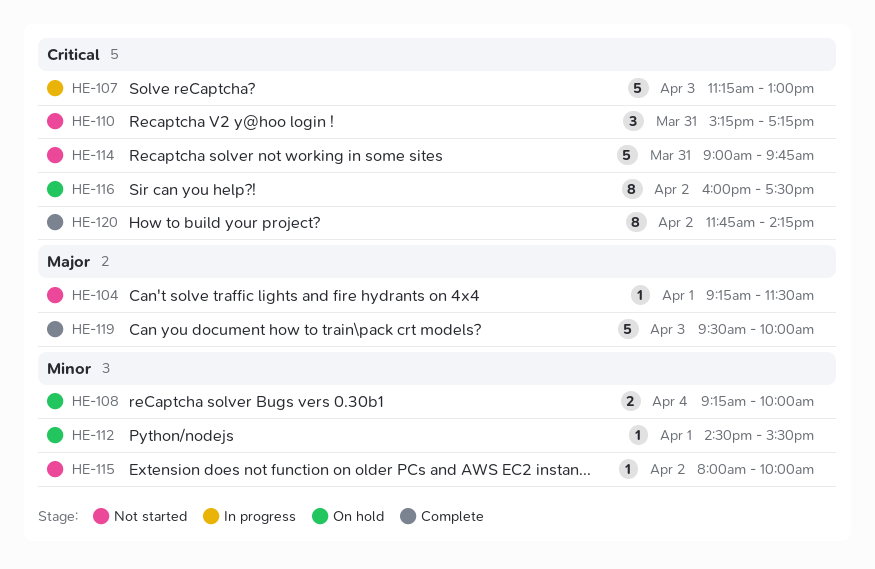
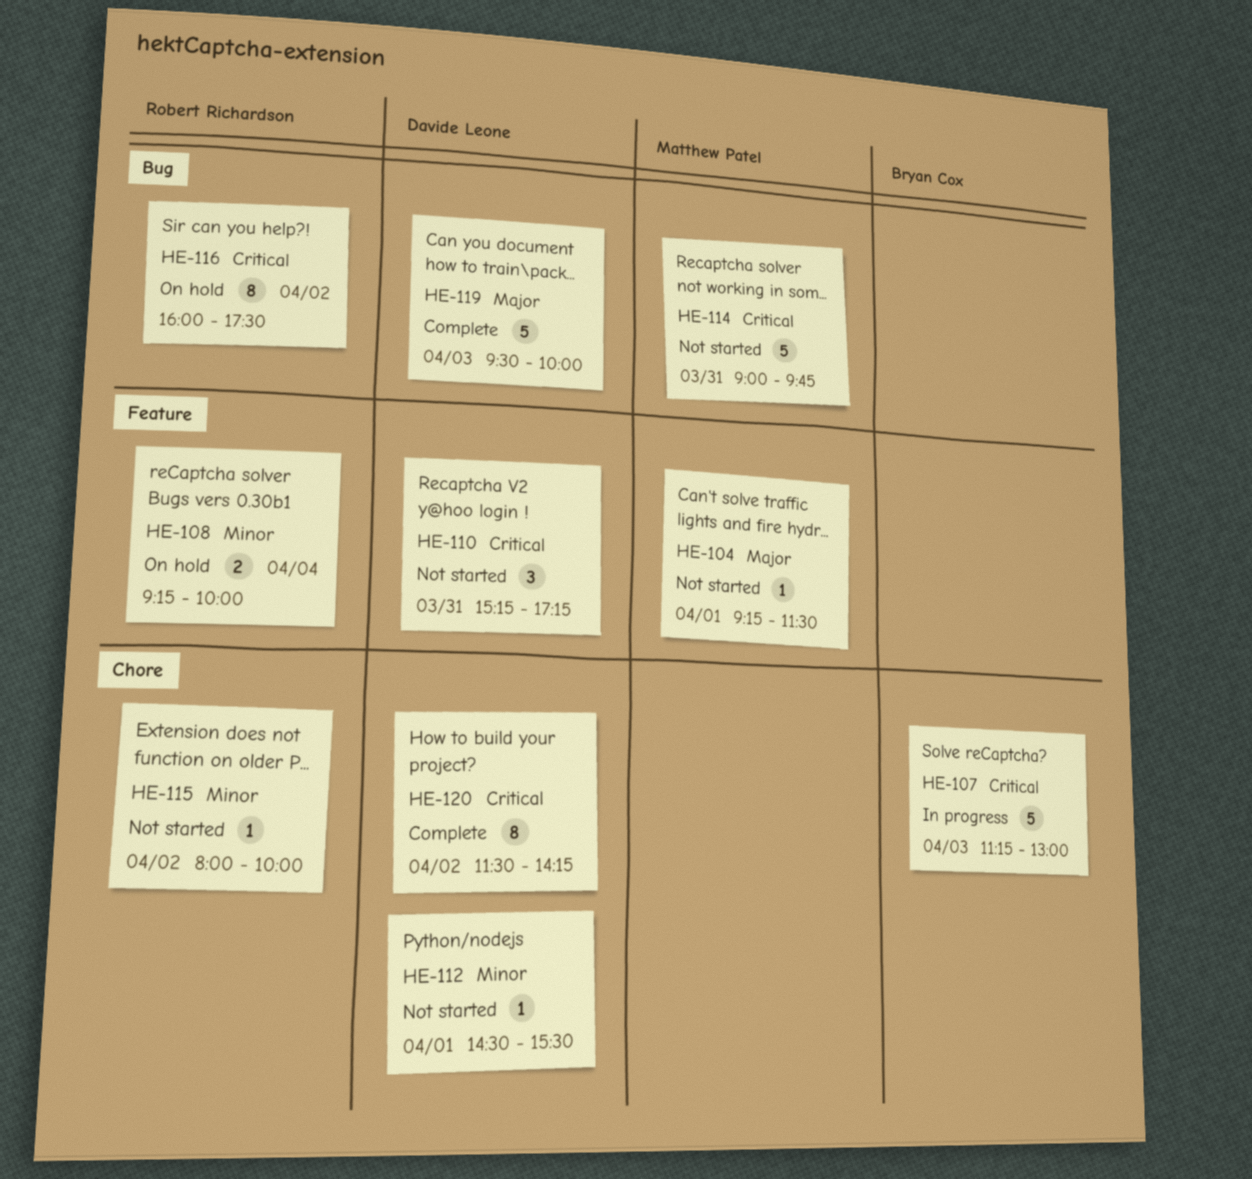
HE-112, status: On hold -> Not started
HE-120, begins: 11:45 -> 11:30

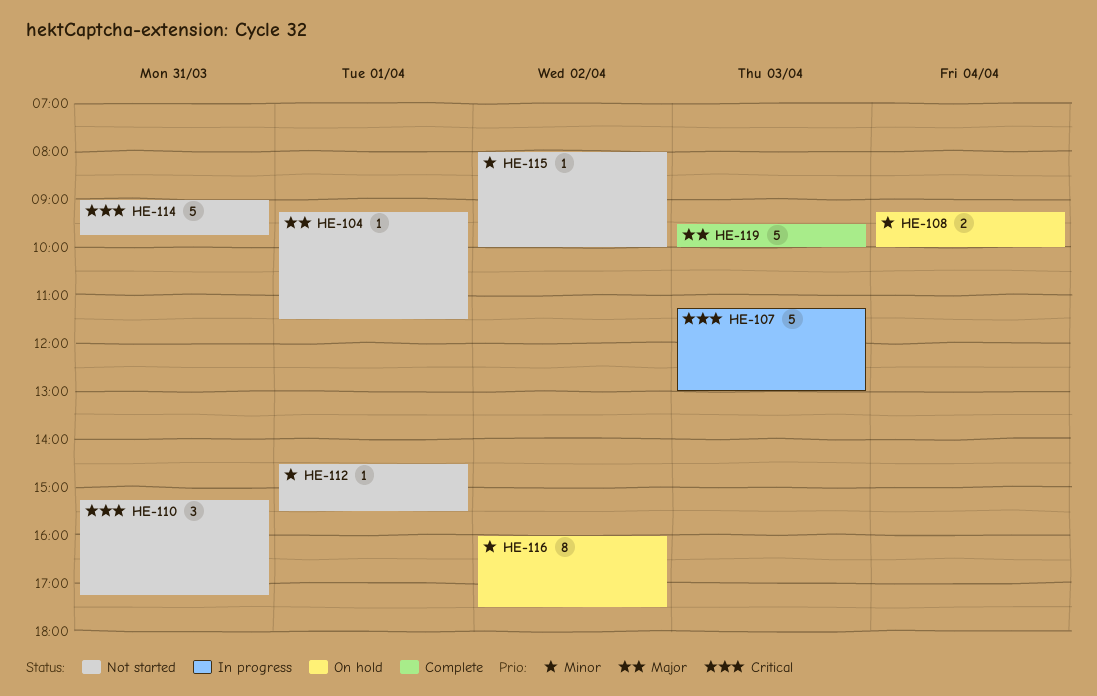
HE-116, priority: Critical -> Minor
HE-120: present -> none

